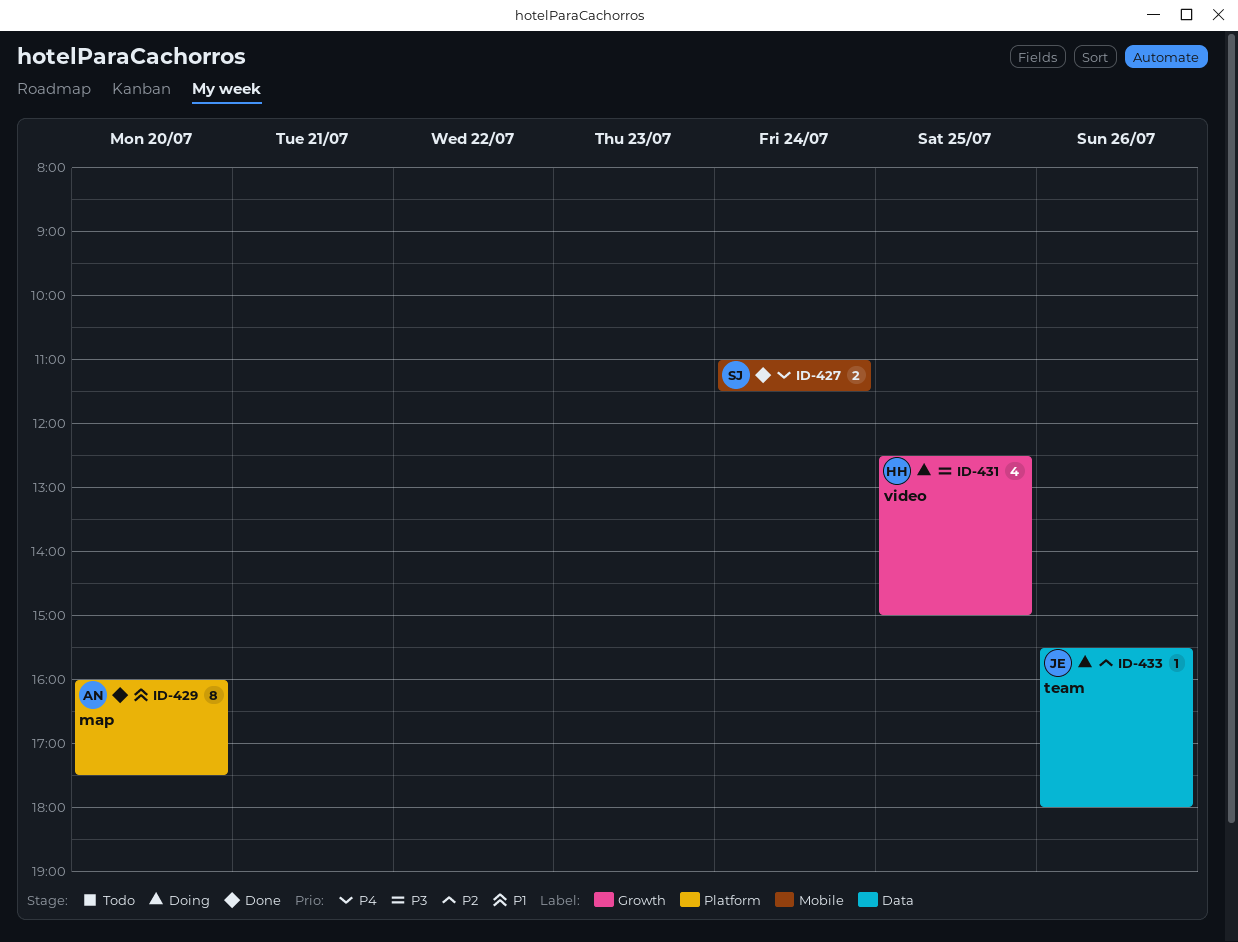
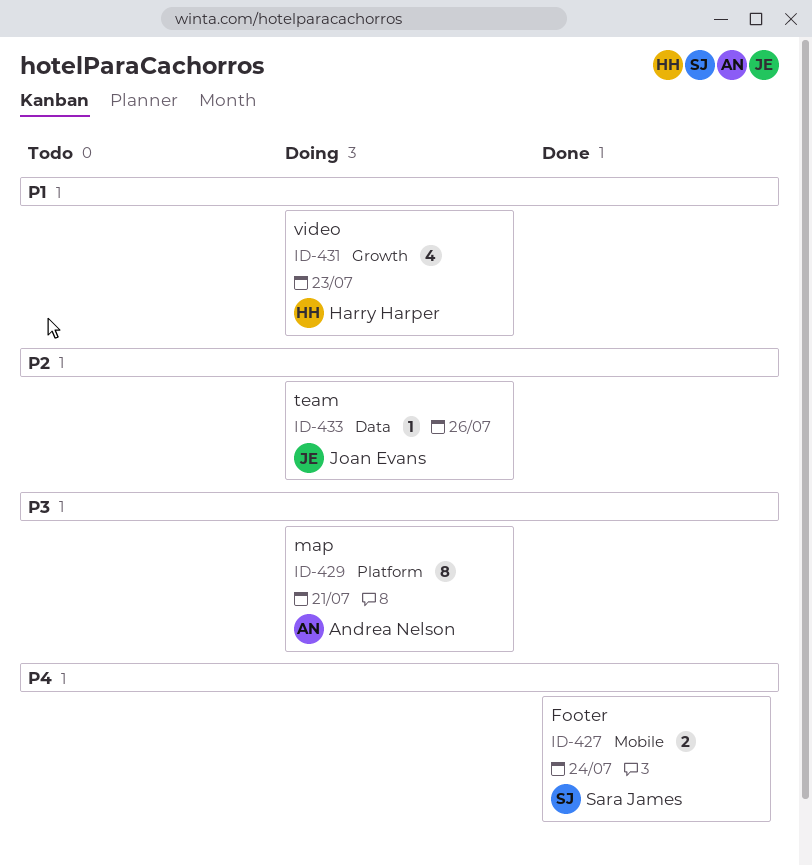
ID-429, status: Done -> Doing
ID-429, priority: P1 -> P3
ID-429, day: Jul 20 -> Jul 21
ID-431, priority: P3 -> P1
ID-431, day: Jul 25 -> Jul 23

